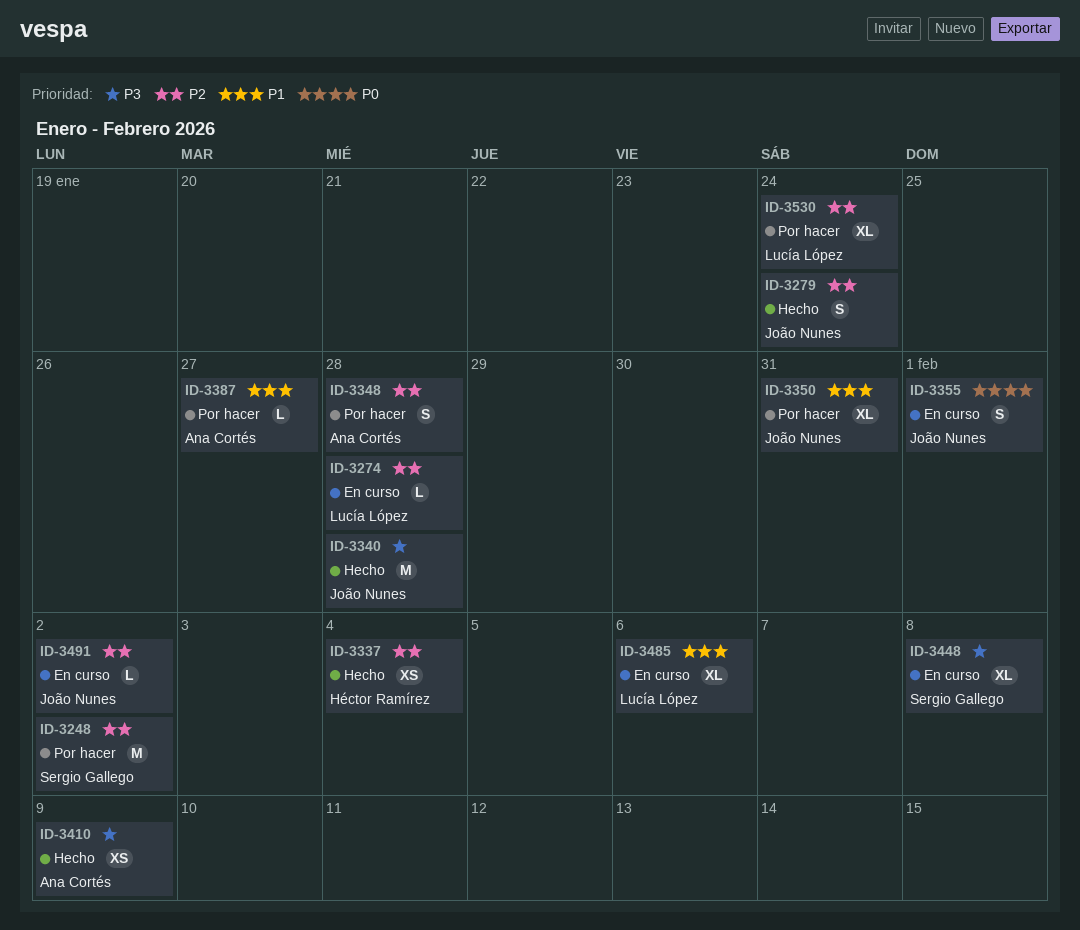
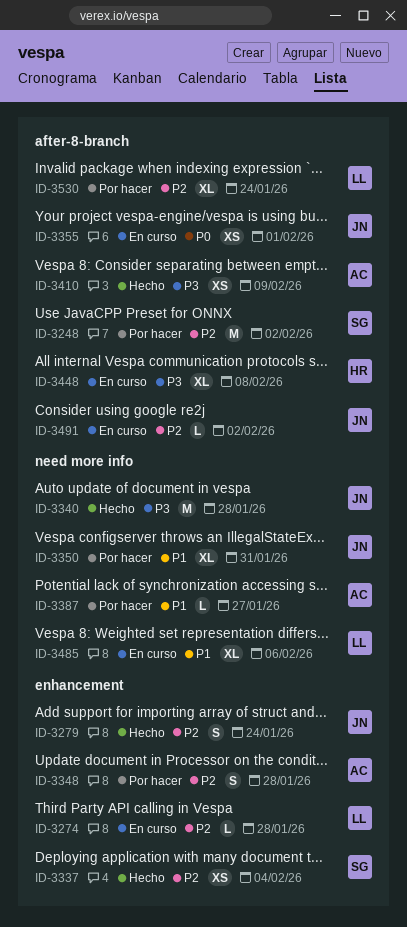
ID-3337, owner: Héctor Ramírez -> Sergio Gallego
ID-3355, estimate: S -> XS
ID-3448, owner: Sergio Gallego -> Héctor Ramírez

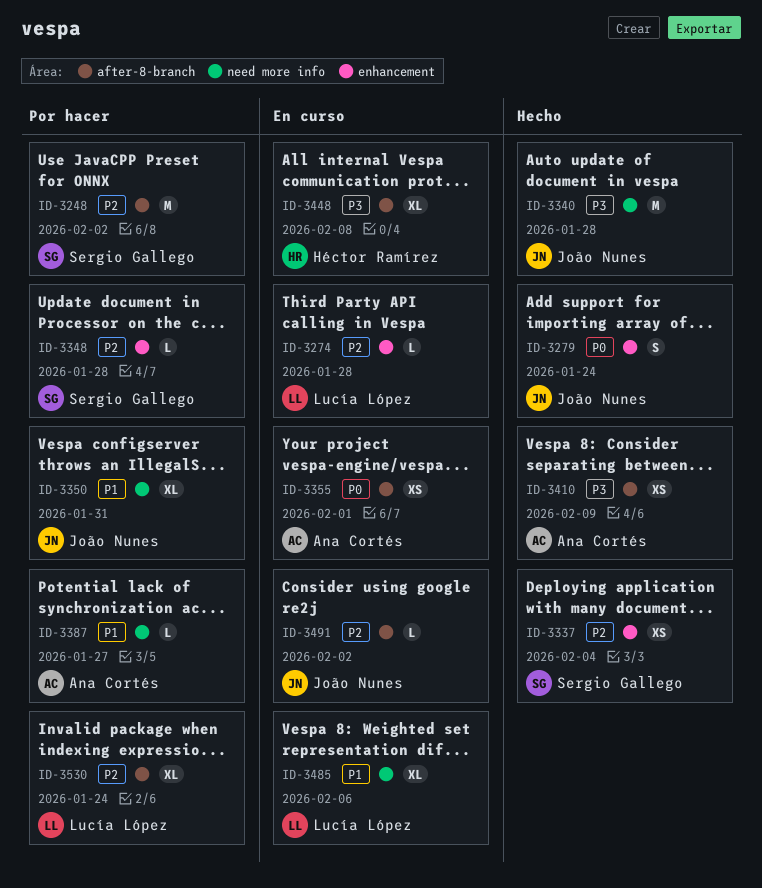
ID-3279, priority: P2 -> P0
ID-3348, owner: Ana Cortés -> Sergio Gallego
ID-3348, estimate: S -> L
ID-3355, owner: João Nunes -> Ana Cortés

